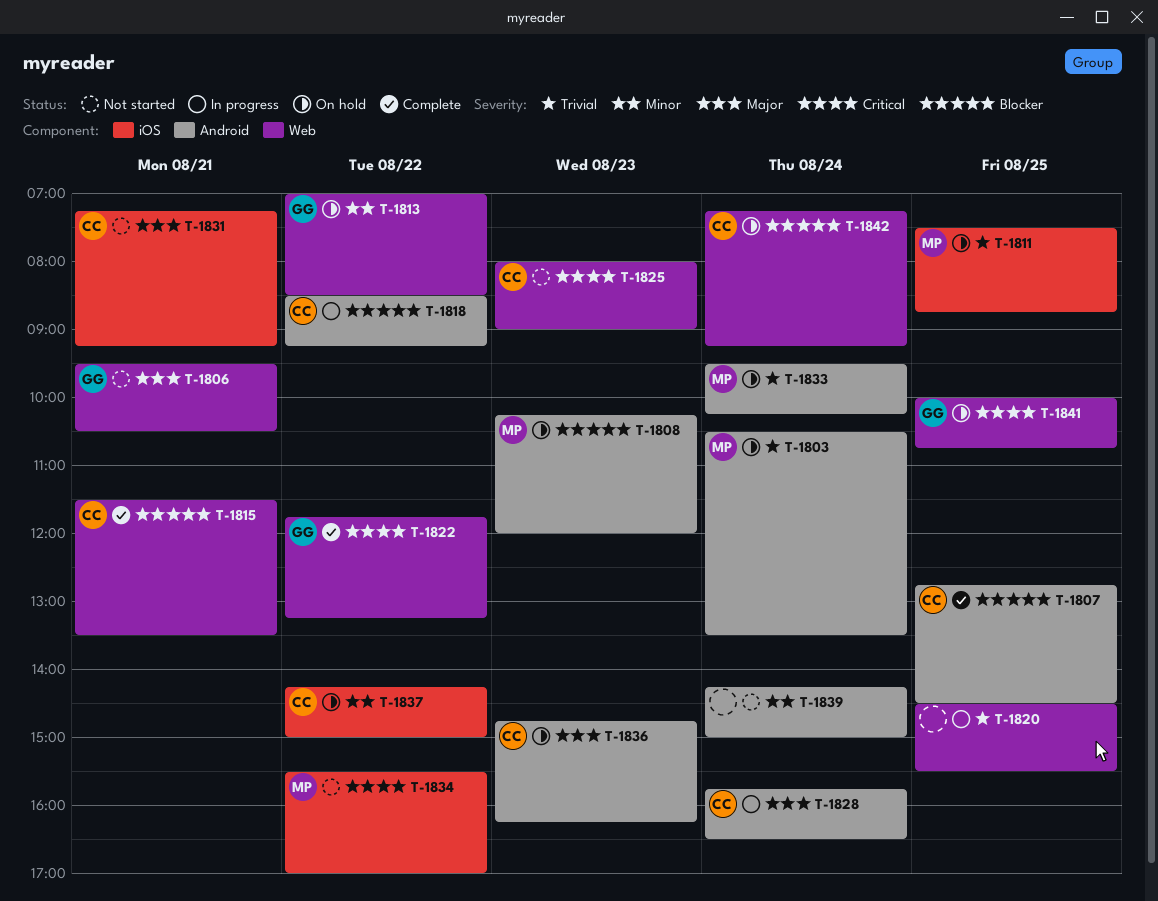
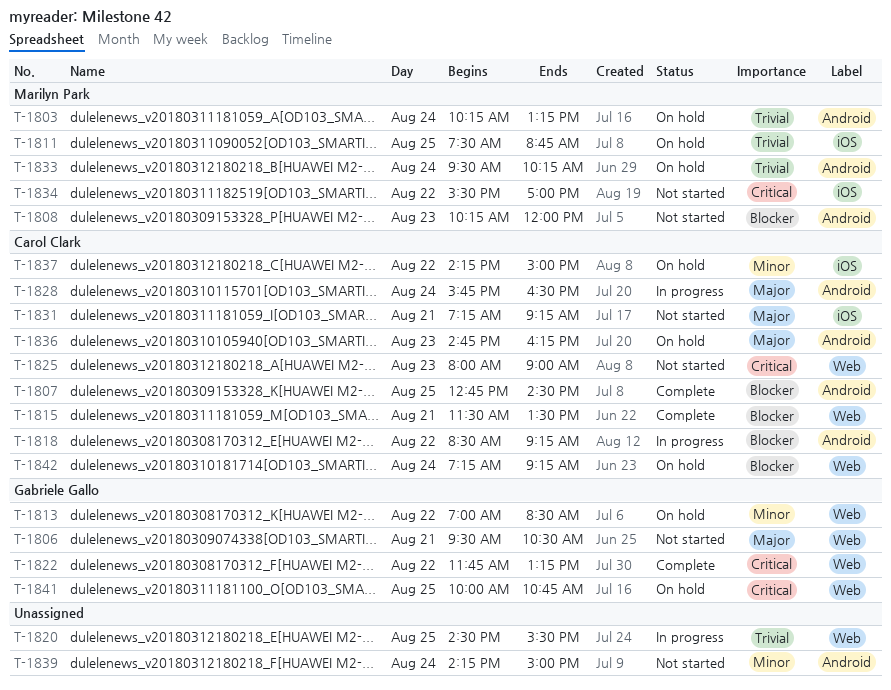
T-1803, begins: 10:30 -> 10:15
T-1803, ends: 13:30 -> 13:15
T-1808, status: On hold -> Not started

